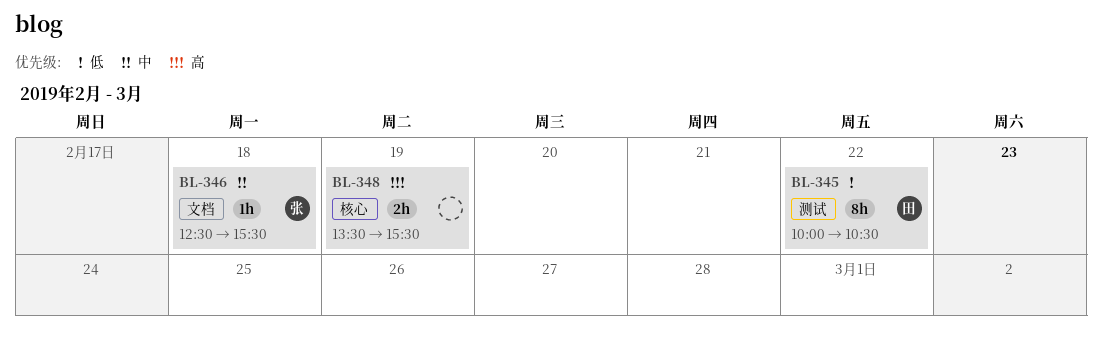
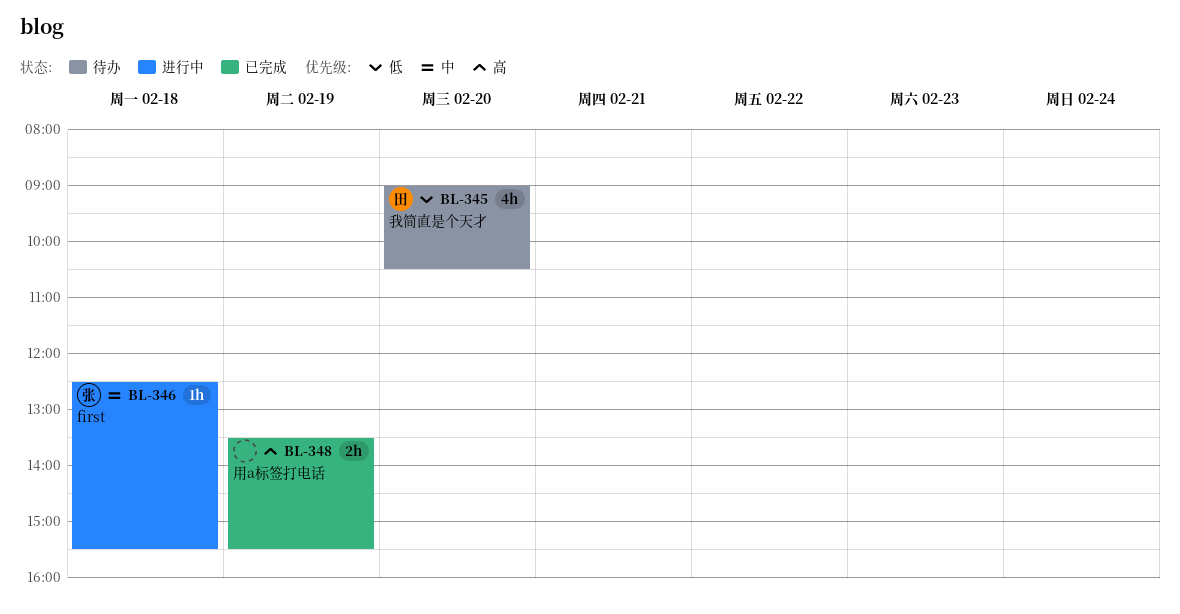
BL-345, estimate: 8h -> 4h
BL-345, day: Feb 22 -> Feb 20
BL-345, begins: 10:00 -> 09:00

